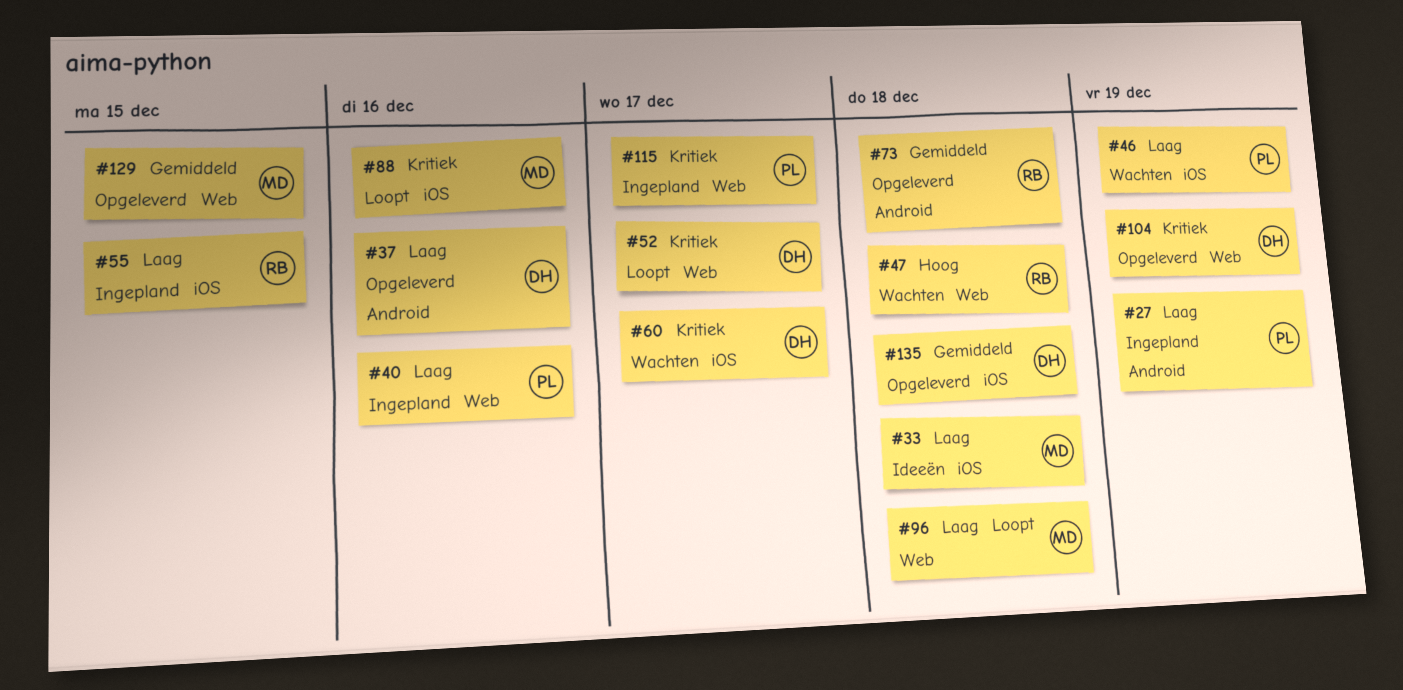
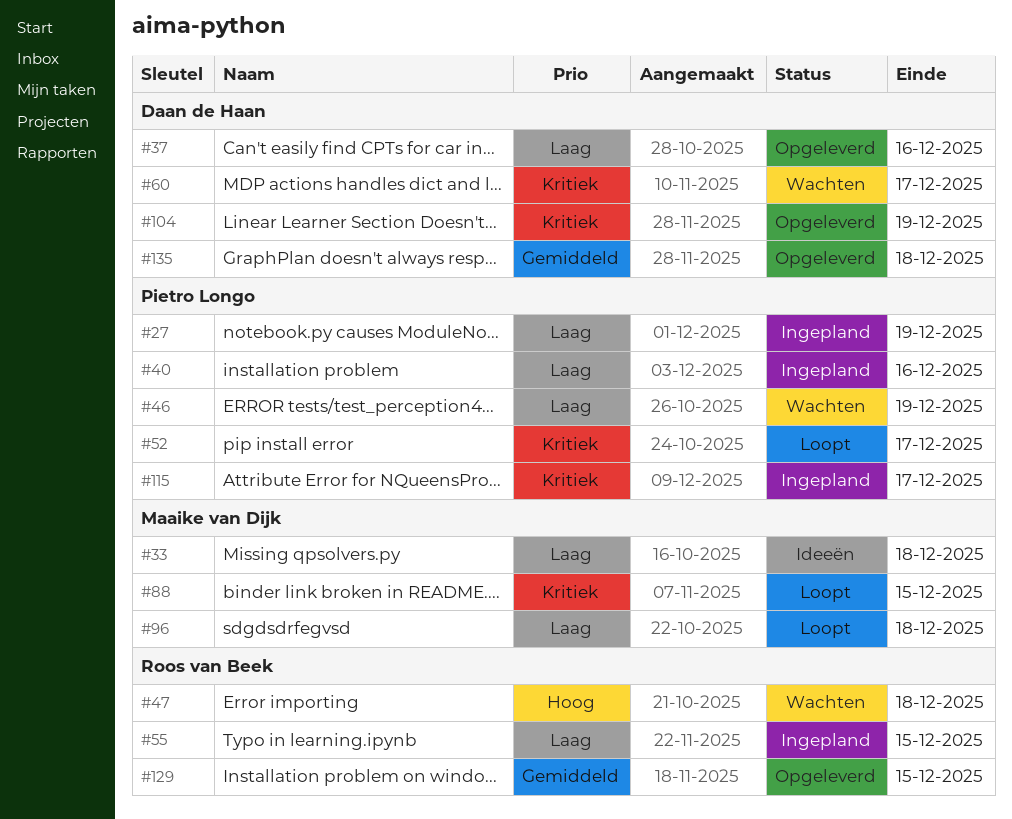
#52, owner: Daan de Haan -> Pietro Longo
#73: present -> none
#88, due: Dec 16 -> Dec 15
#129, owner: Maaike van Dijk -> Roos van Beek

